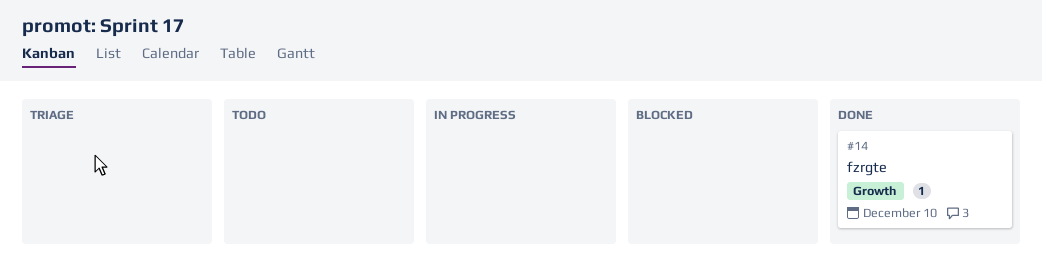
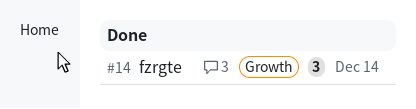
#14, estimate: 1 -> 3
#14, due: Dec 10 -> Dec 14

